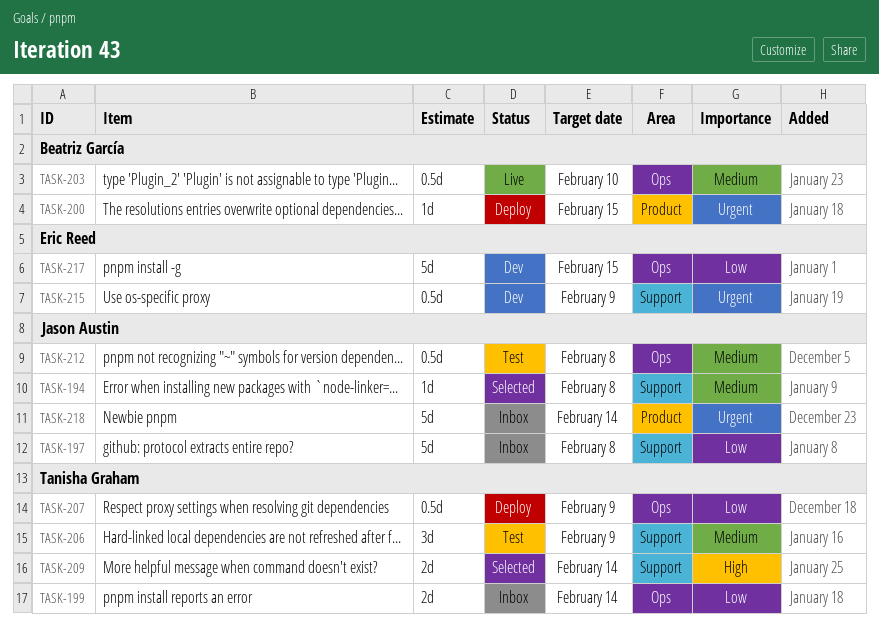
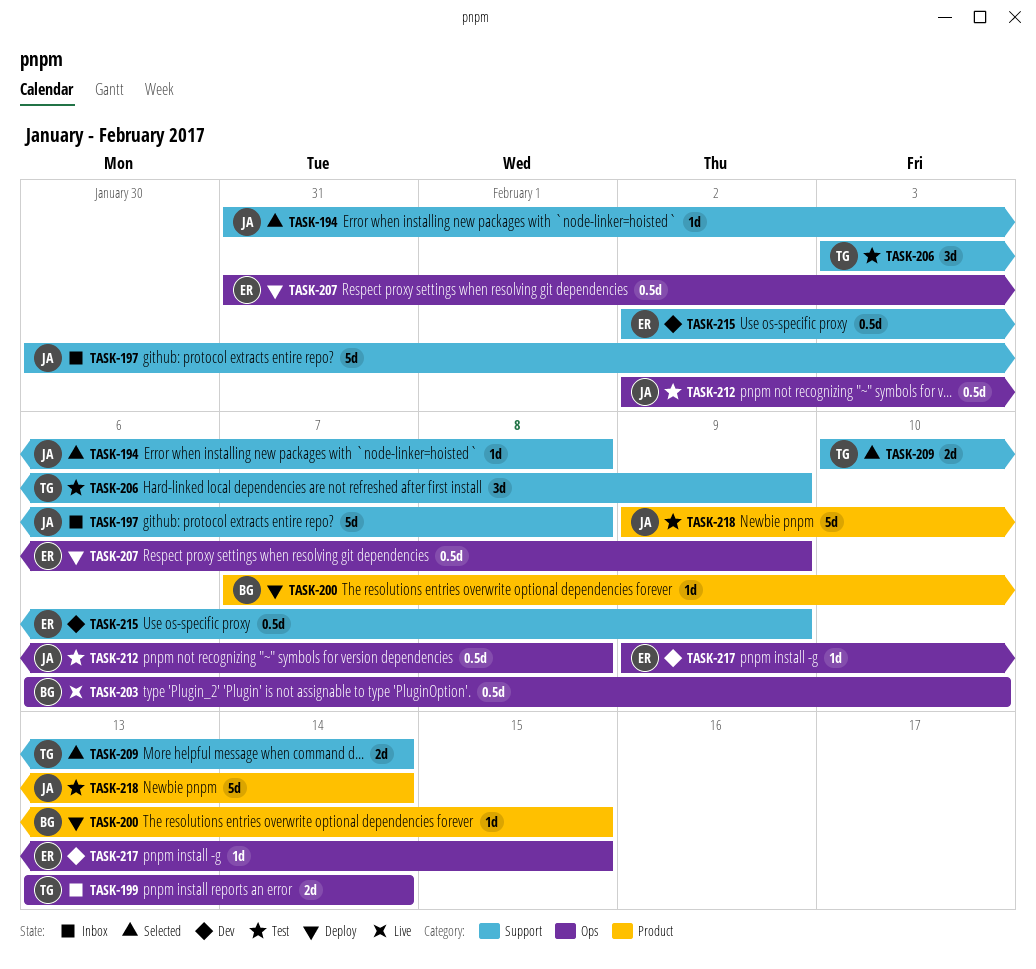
TASK-207, owner: Tanisha Graham -> Eric Reed
TASK-217, estimate: 5d -> 1d
TASK-218, status: Inbox -> Test

